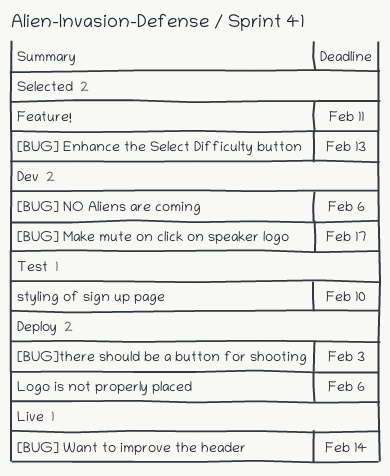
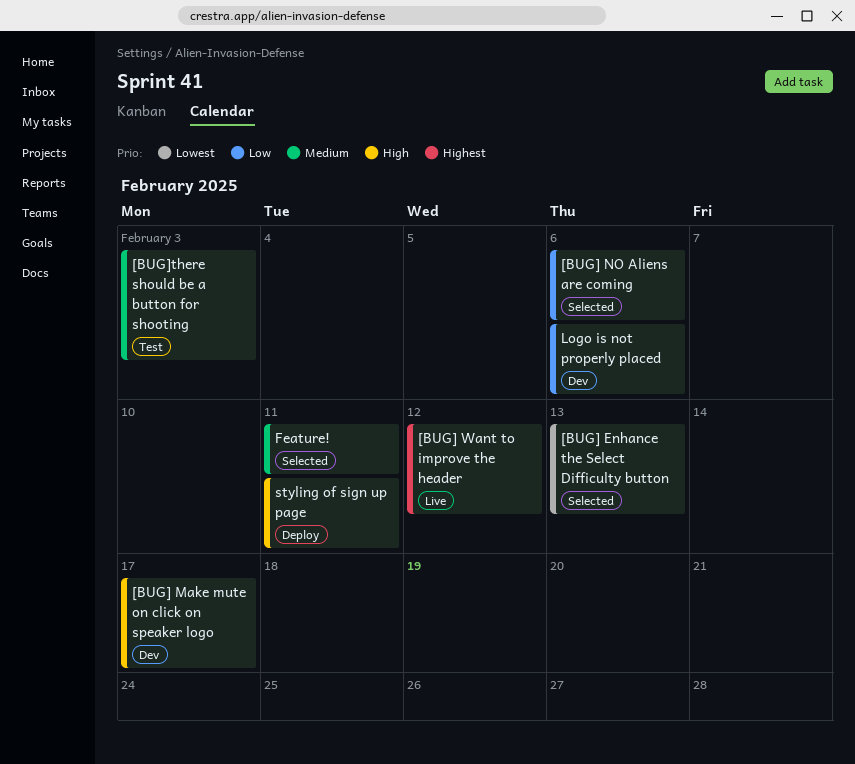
[BUG] NO Aliens are coming, status: Dev -> Selected
[BUG] Want to improve the header, due: Feb 14 -> Feb 12
[BUG]there should be a button for shooting, status: Deploy -> Test
Logo is not properly placed, status: Deploy -> Dev
styling of sign up page, status: Test -> Deploy
styling of sign up page, due: Feb 10 -> Feb 11

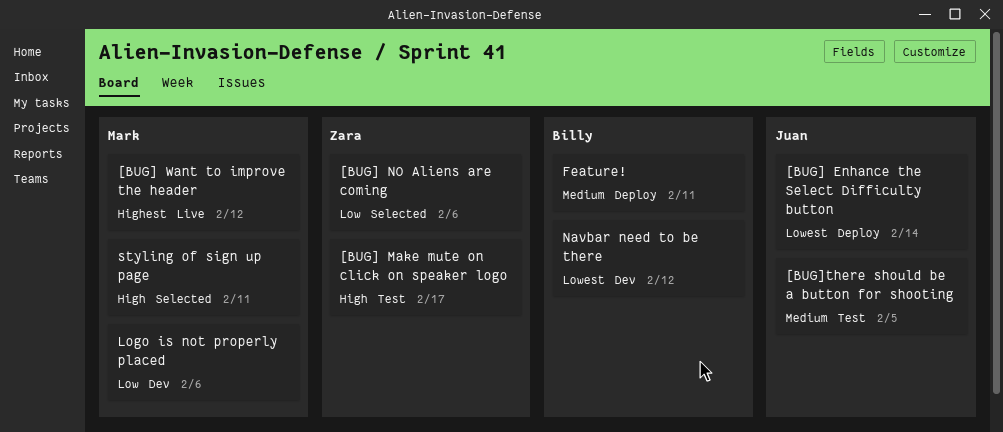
[BUG] Enhance the Select Difficulty button, status: Selected -> Deploy
[BUG] Enhance the Select Difficulty button, due: Feb 13 -> Feb 14
[BUG] Make mute on click on speaker logo, status: Dev -> Test
[BUG]there should be a button for shooting, due: Feb 3 -> Feb 5
Feature!, status: Selected -> Deploy
Navbar need to be there: none -> present
styling of sign up page, status: Deploy -> Selected

